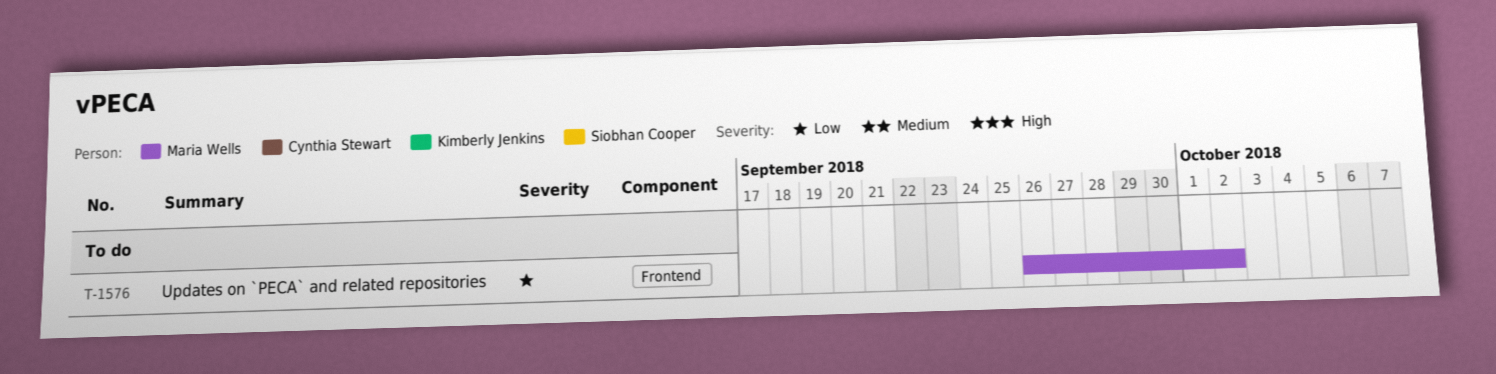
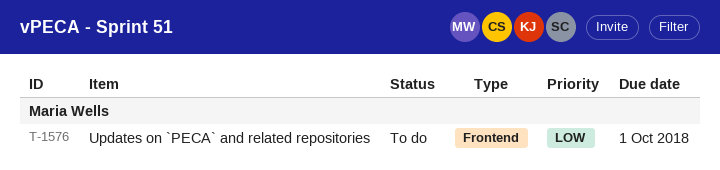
T-1576, due: Oct 2 -> Oct 1

